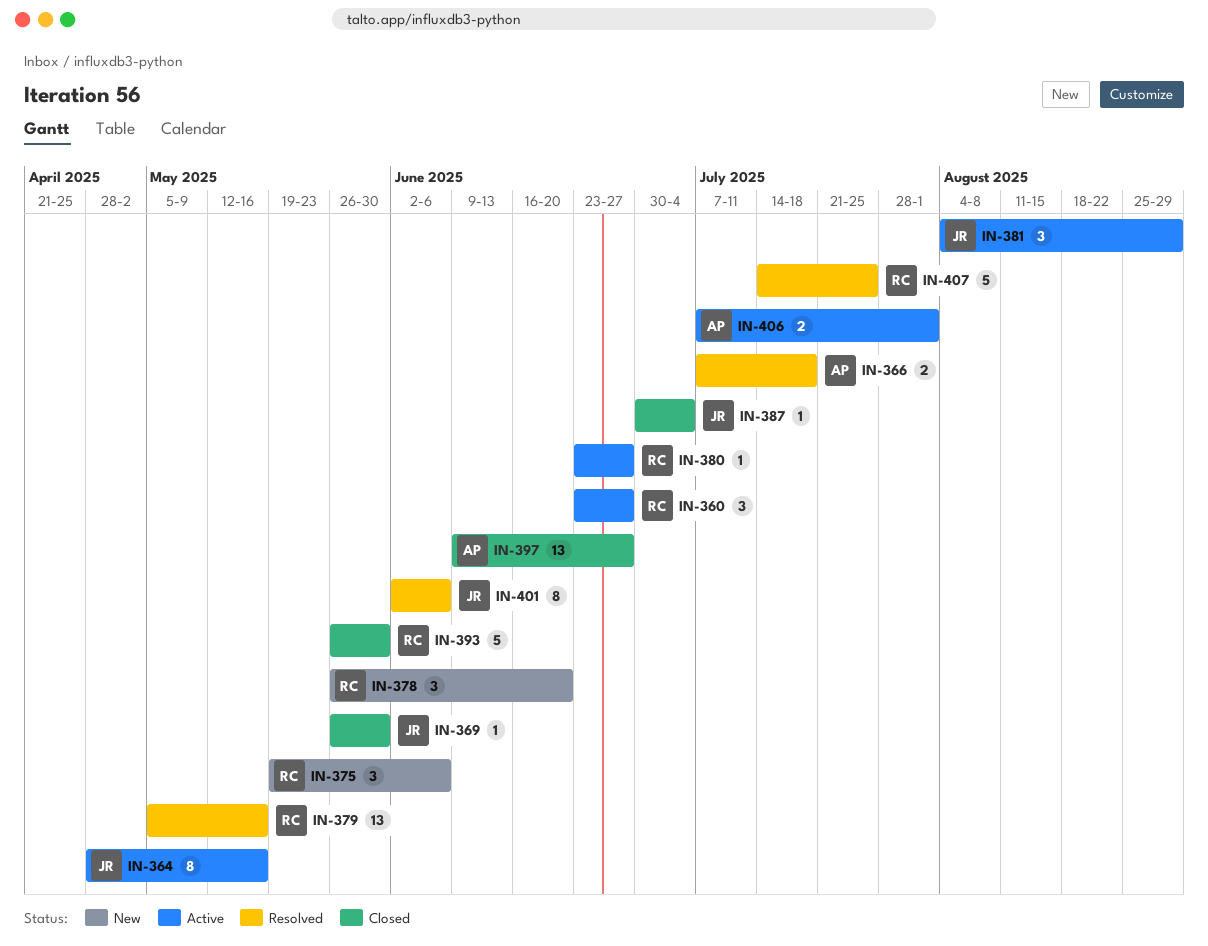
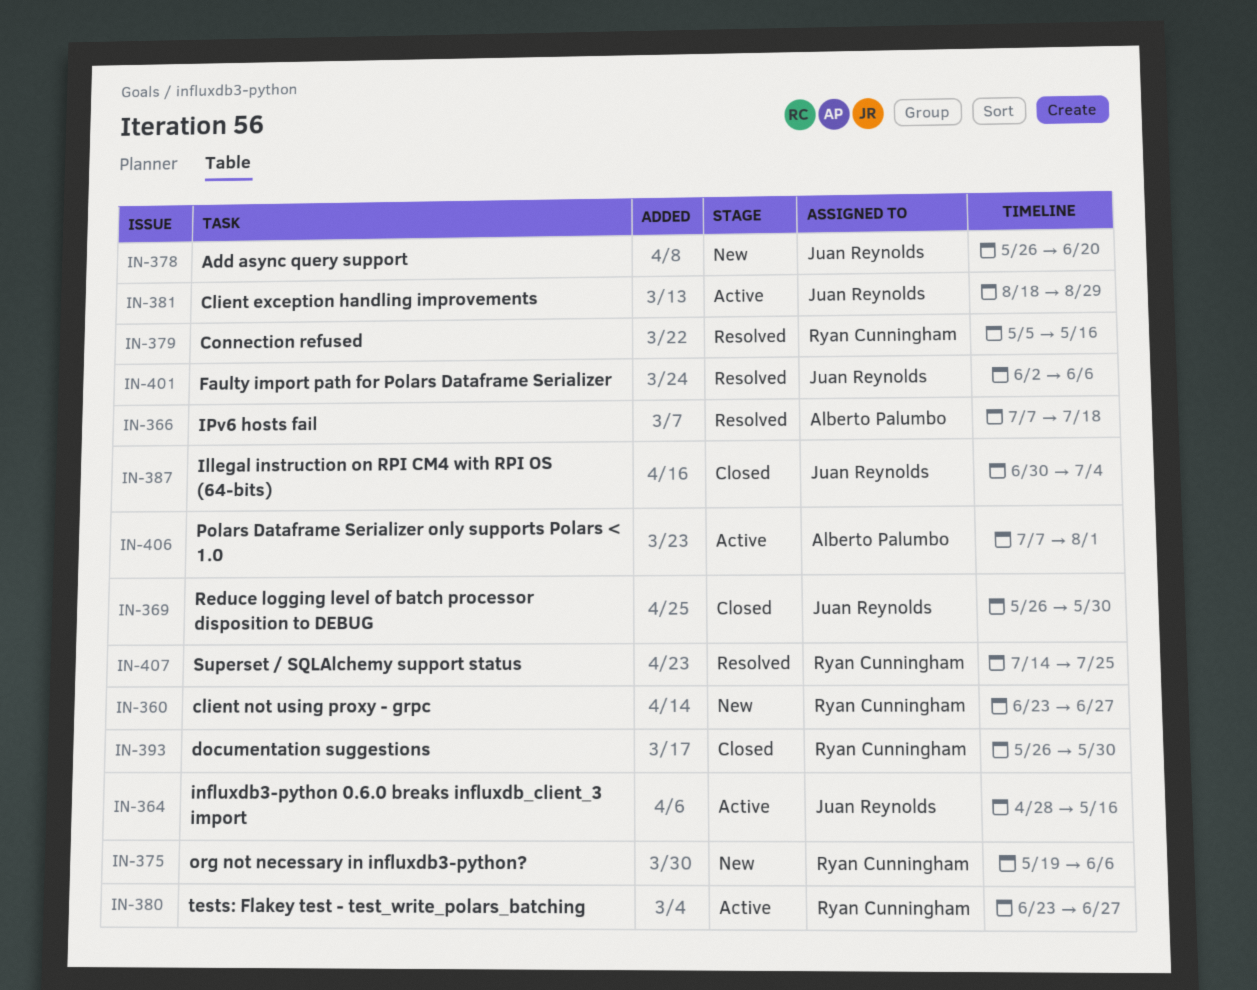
IN-360, status: Active -> New
IN-378, owner: Ryan Cunningham -> Juan Reynolds
IN-381, start: Aug 4 -> Aug 18
IN-397: present -> none

